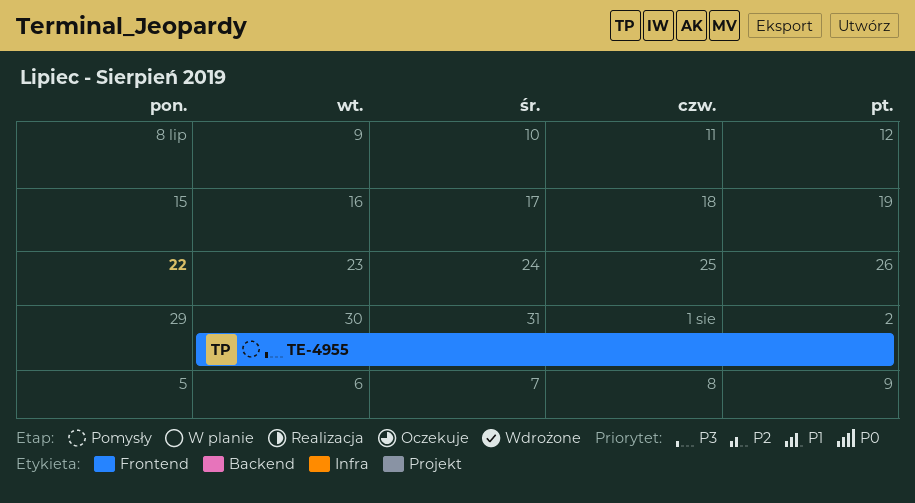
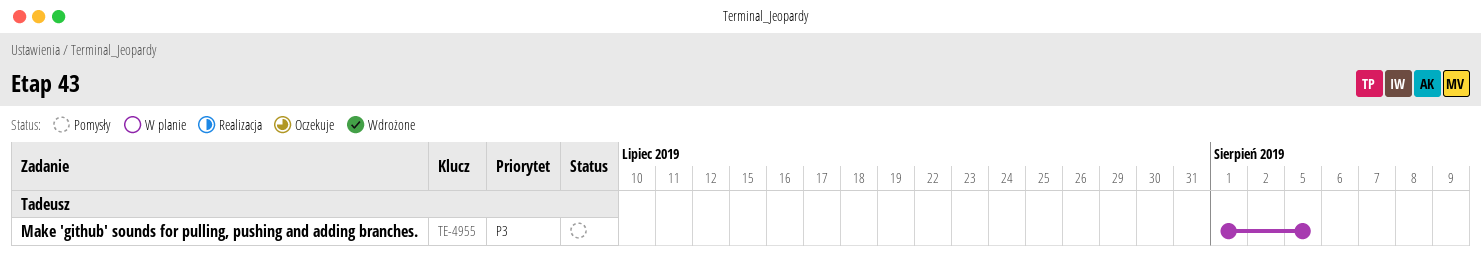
TE-4955, start: Jul 30 -> Aug 1
TE-4955, due: Aug 2 -> Aug 5

